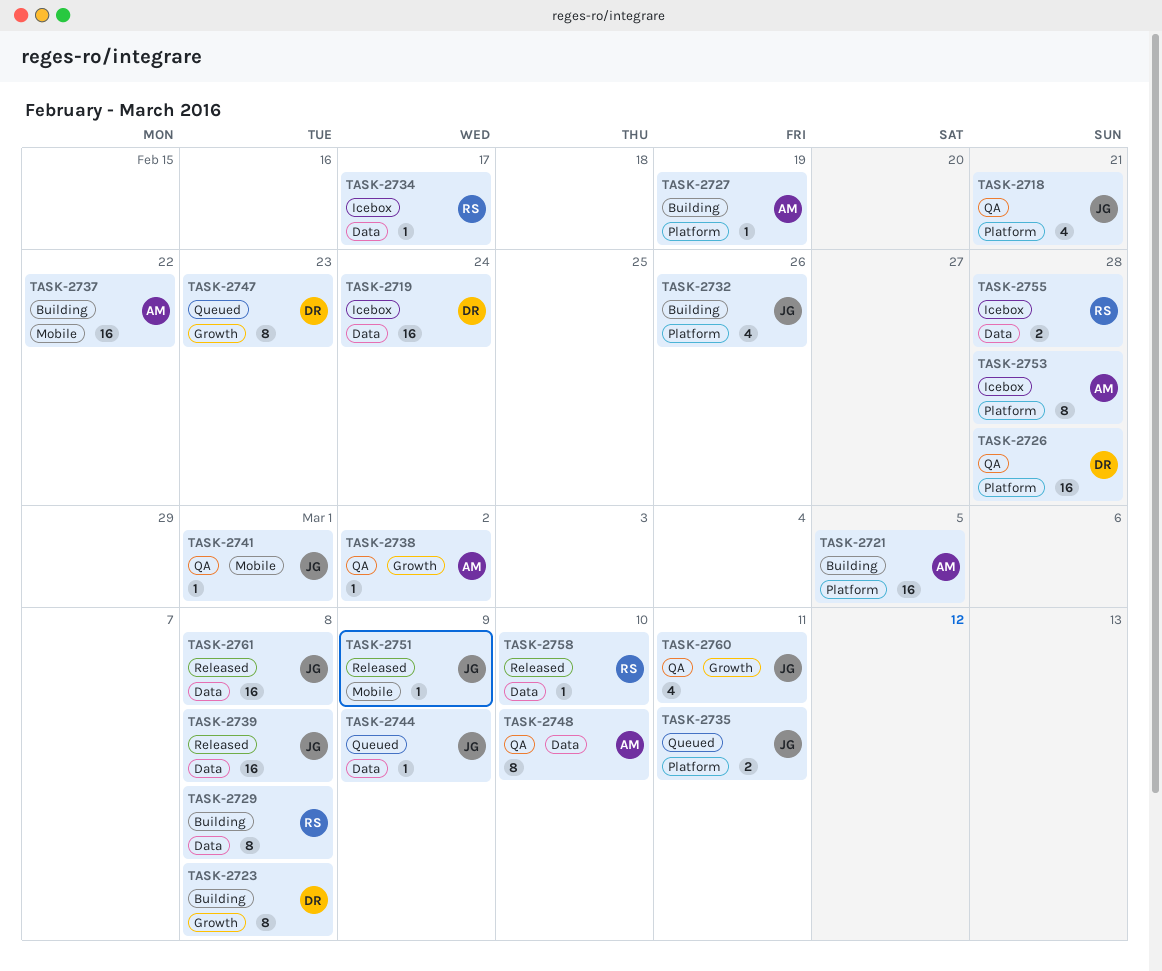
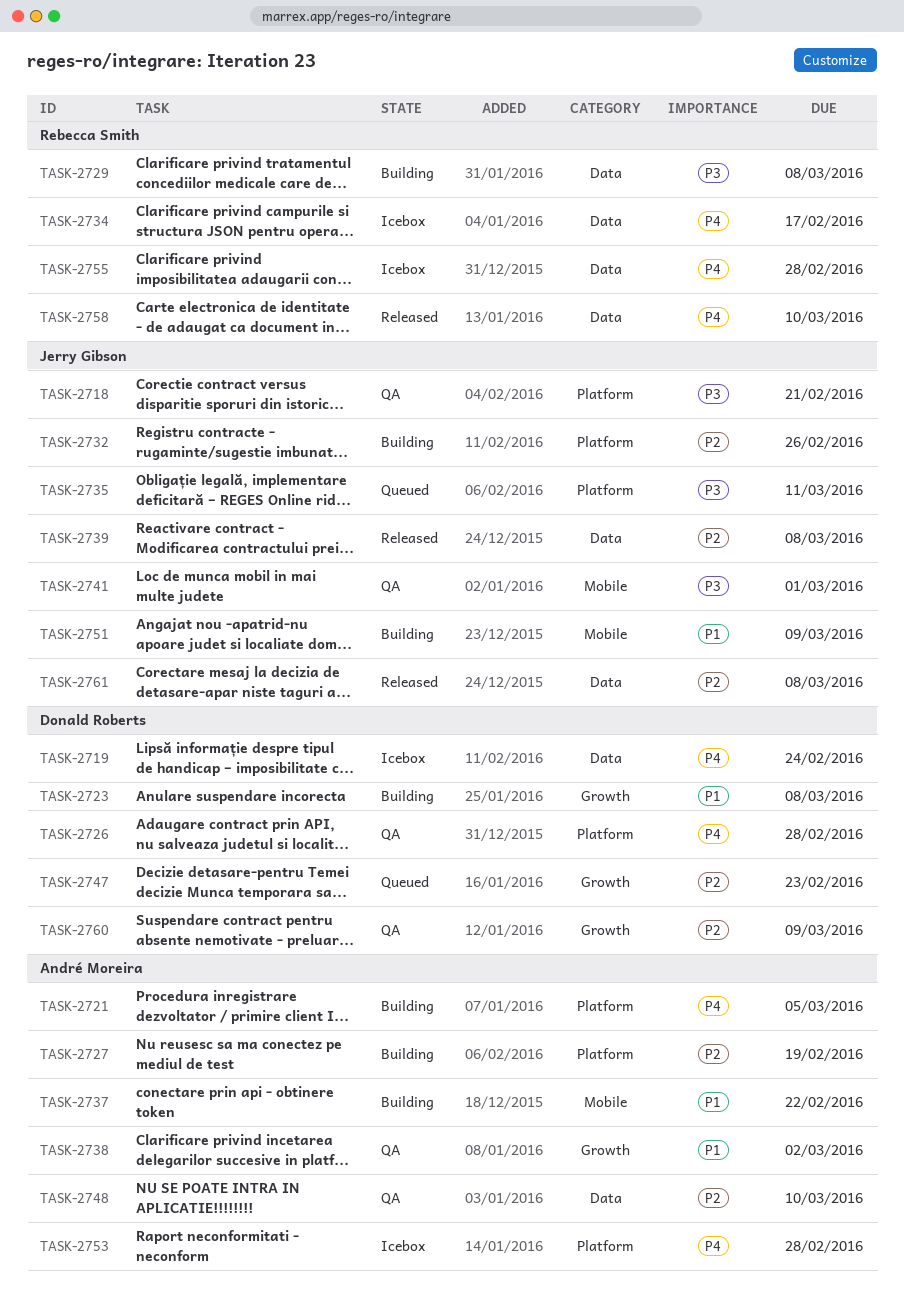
TASK-2744: present -> none
TASK-2751, status: Released -> Building
TASK-2760, owner: Jerry Gibson -> Donald Roberts
TASK-2760, due: Mar 11 -> Mar 9

